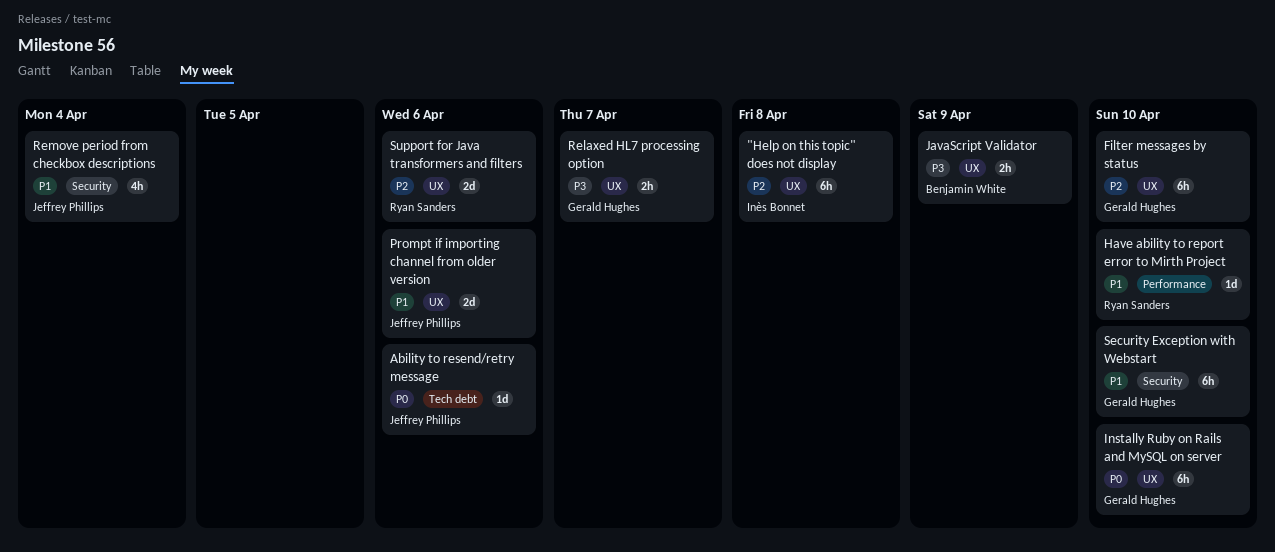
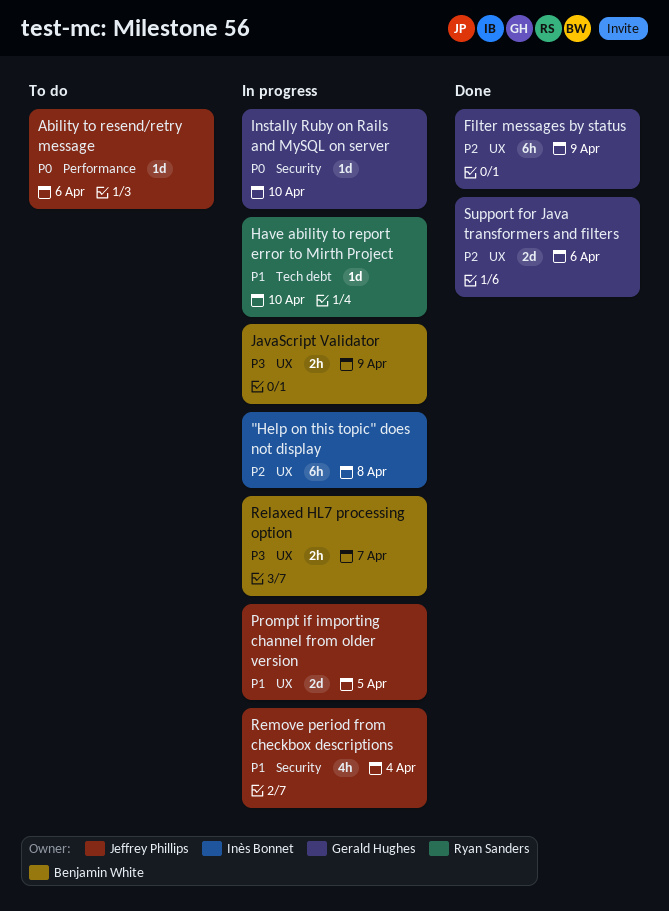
Ability to resend/retry message, label: Tech debt -> Performance
Filter messages by status, due: Apr 10 -> Apr 9
Have ability to report error to Mirth Project, label: Performance -> Tech debt
Instally Ruby on Rails and MySQL on server, label: UX -> Security
Instally Ruby on Rails and MySQL on server, estimate: 6h -> 1d
Prompt if importing channel from older version, due: Apr 6 -> Apr 5
Relaxed HL7 processing option, owner: Gerald Hughes -> Benjamin White
Security Exception with Webstart: present -> none
Support for Java transformers and filters, owner: Ryan Sanders -> Gerald Hughes

